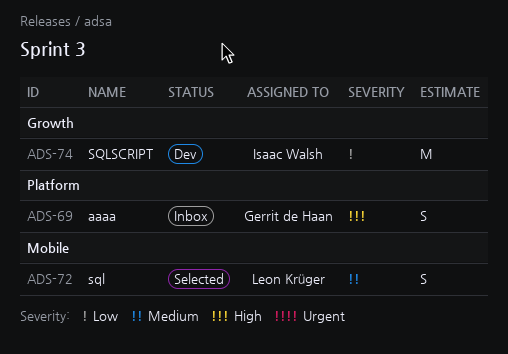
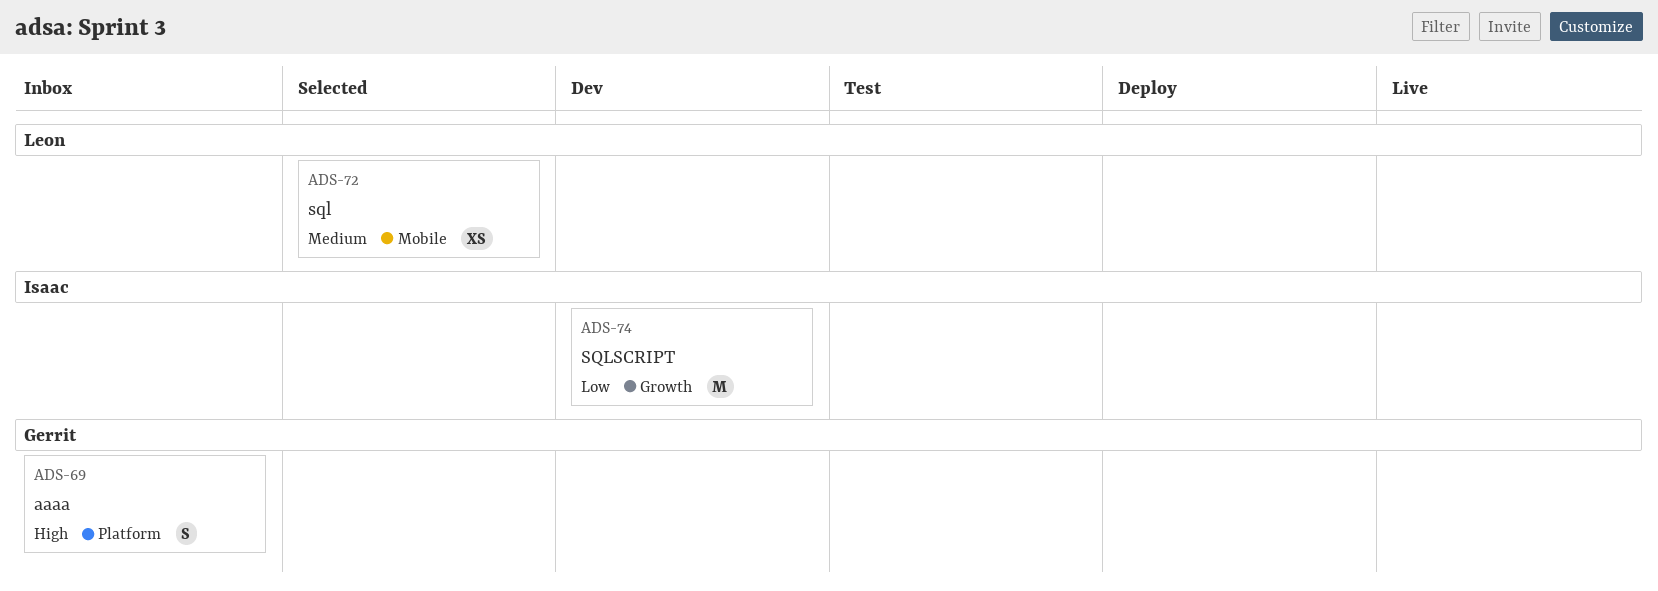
ADS-72, estimate: S -> XS

